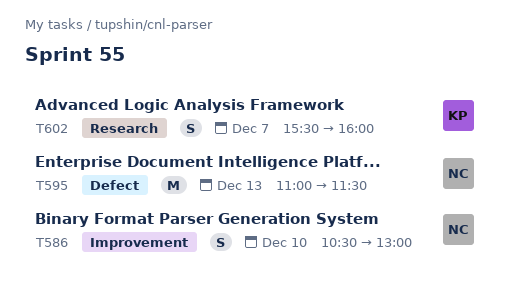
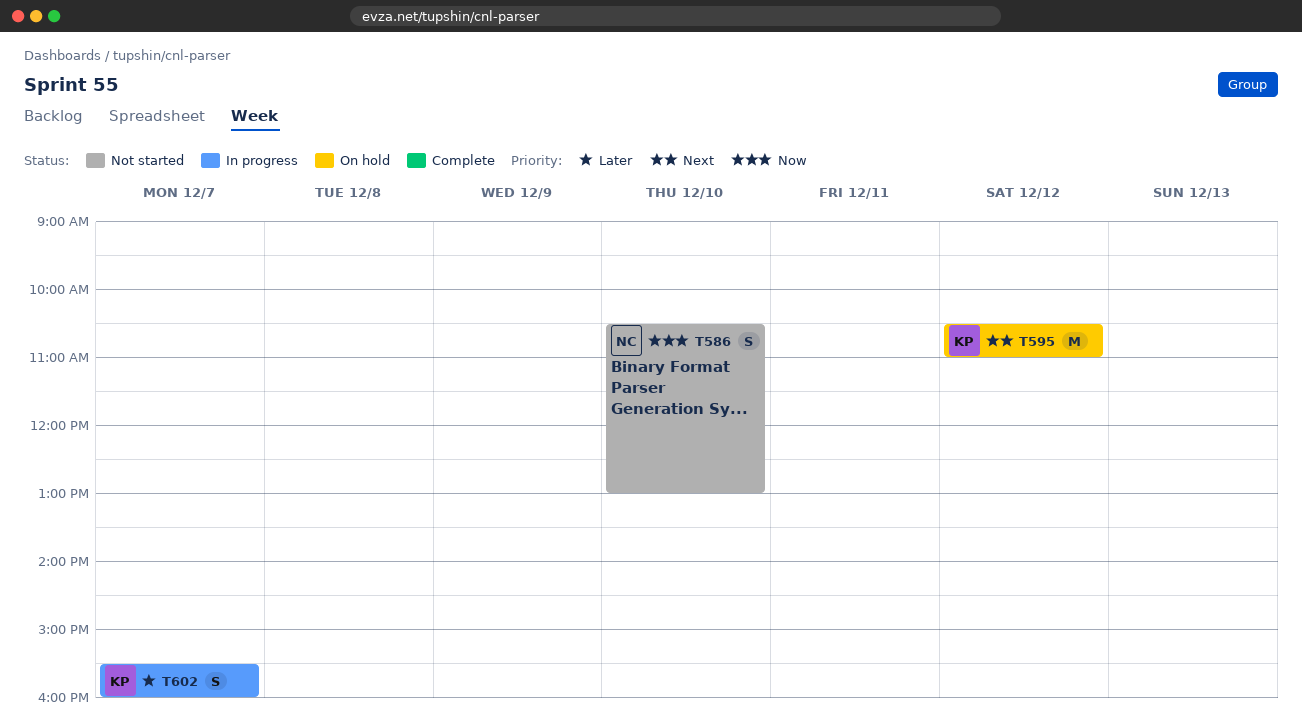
T595, owner: NC -> KP
T595, day: Dec 13 -> Dec 12
T595, begins: 11:00 -> 10:30
T595, ends: 11:30 -> 11:00

